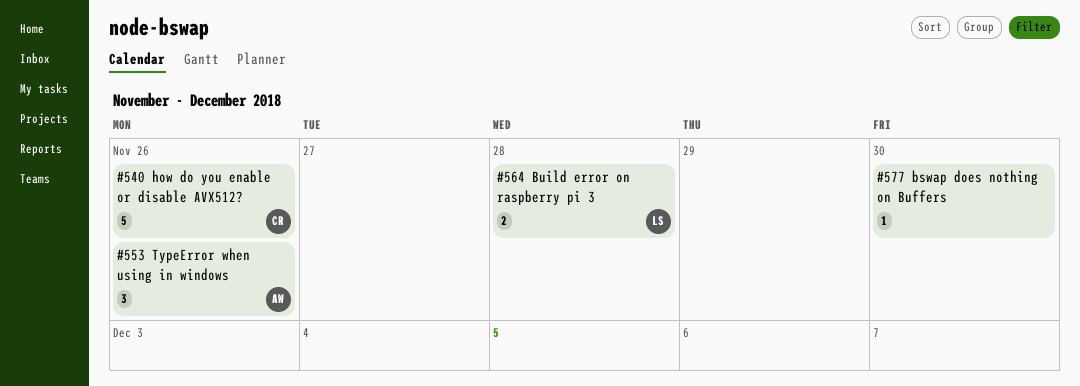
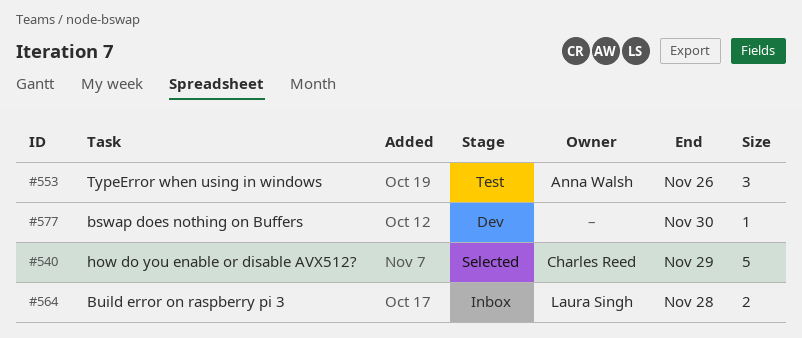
#540, due: Nov 26 -> Nov 29

